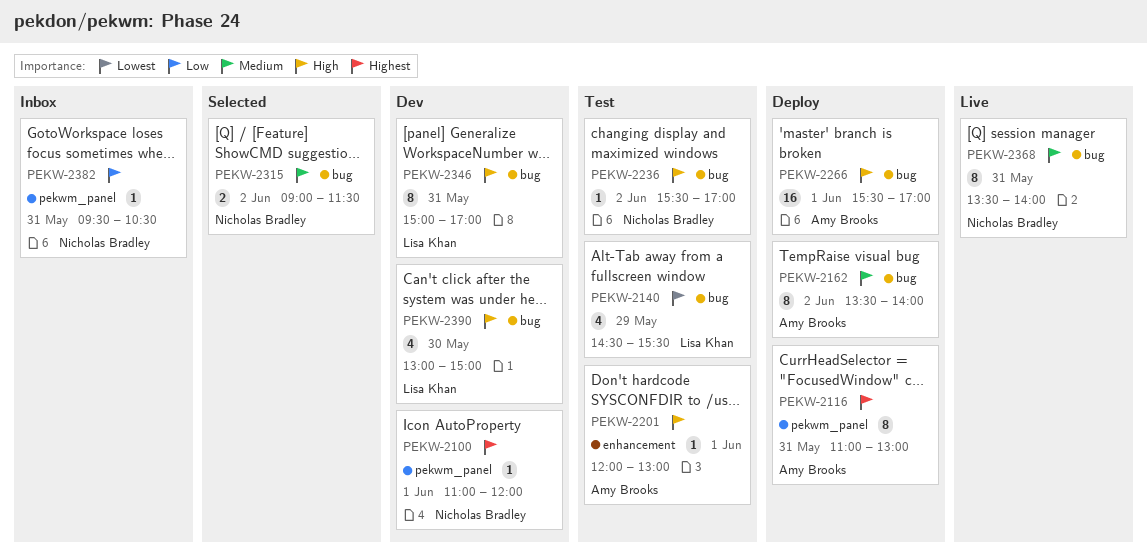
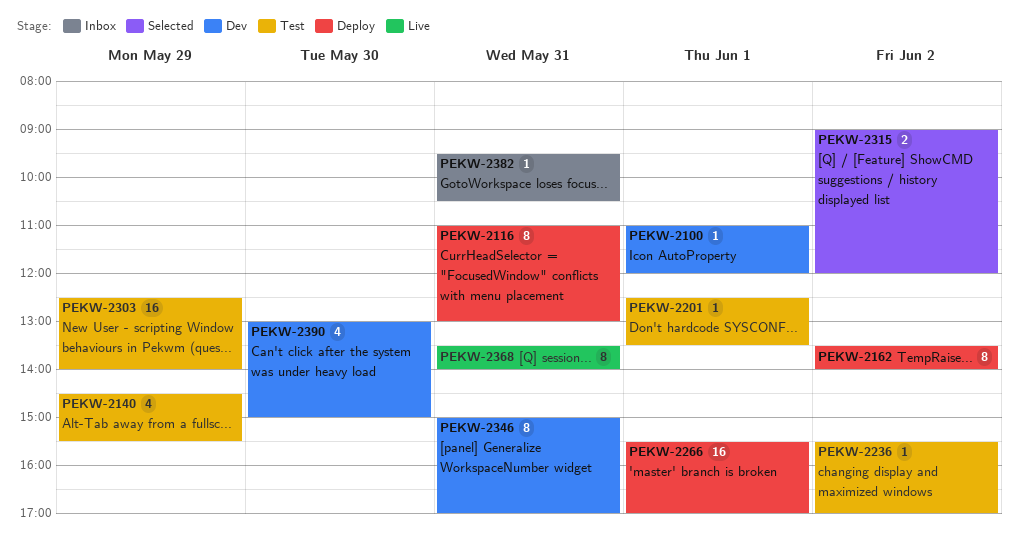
PEKW-2201, begins: 12:00 -> 12:30
PEKW-2201, ends: 13:00 -> 13:30
PEKW-2303: none -> present
PEKW-2315, ends: 11:30 -> 12:00

